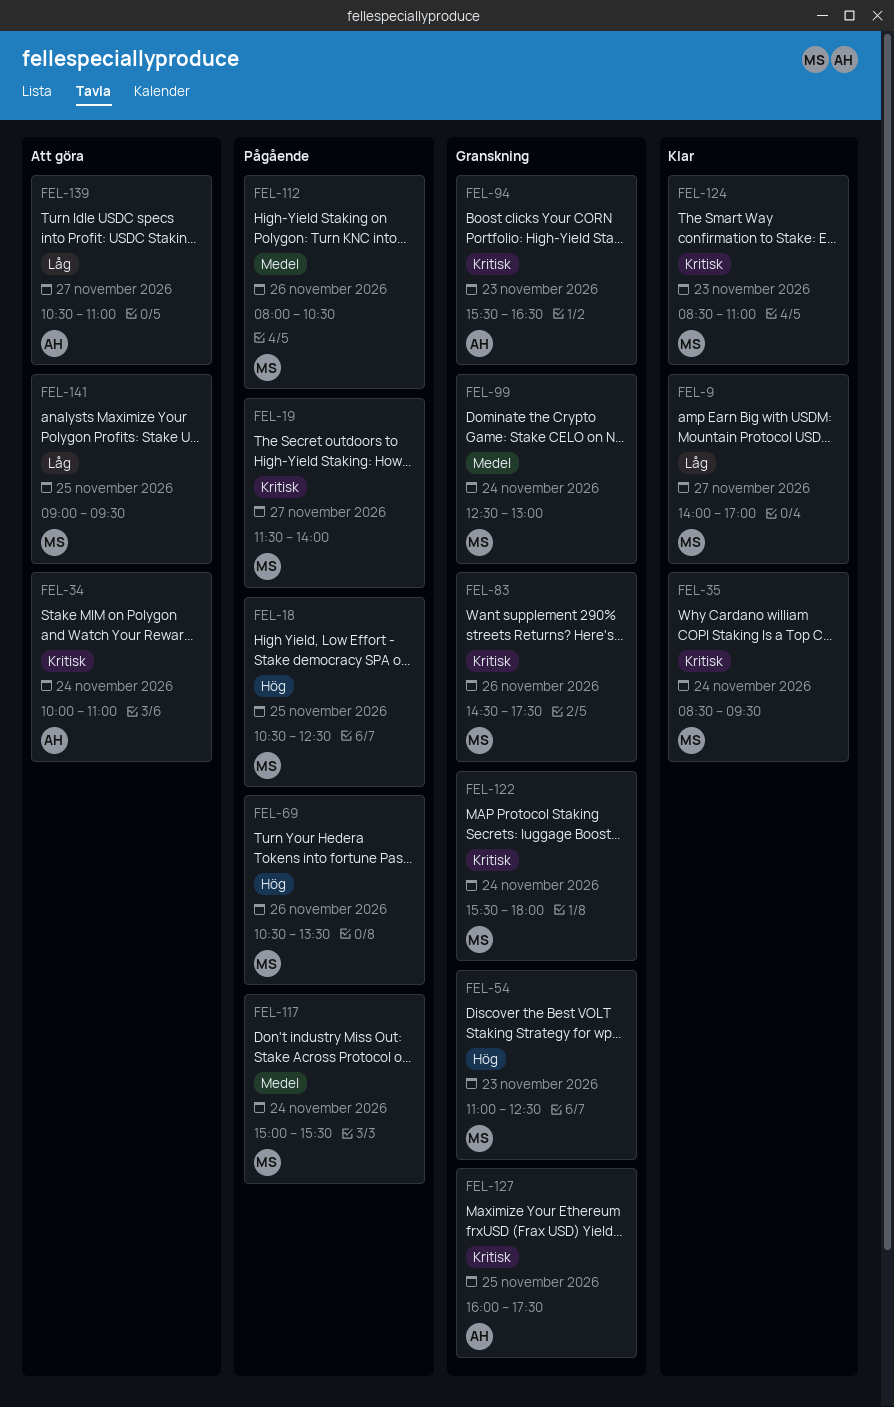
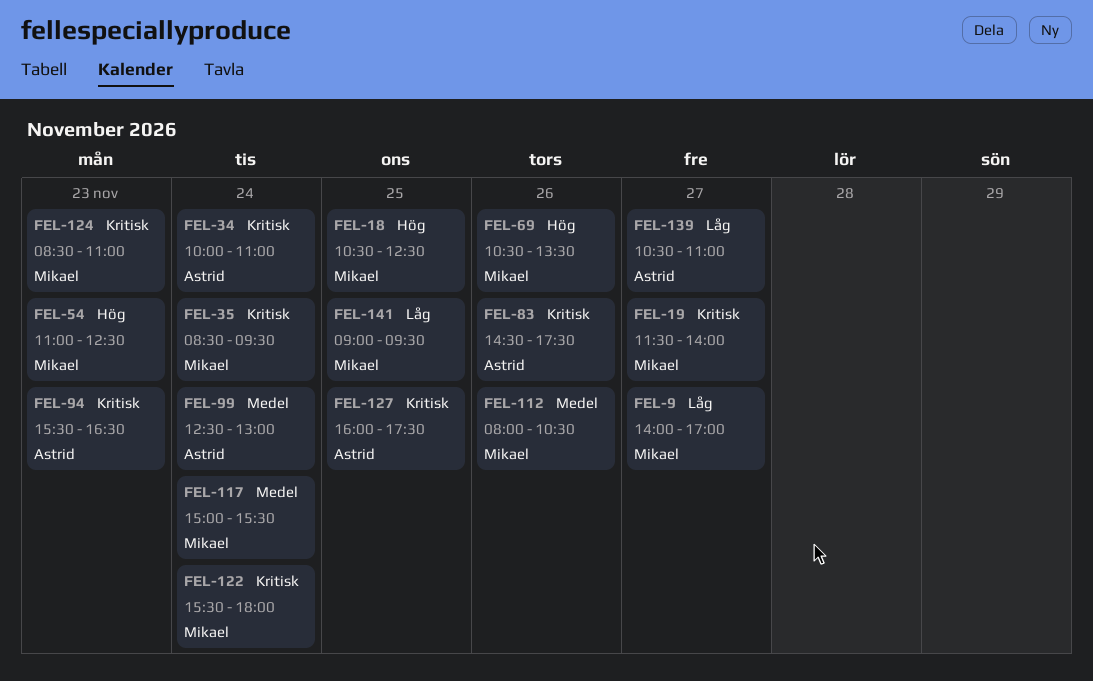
FEL-83, owner: Mikael -> Astrid
FEL-99, owner: Mikael -> Astrid

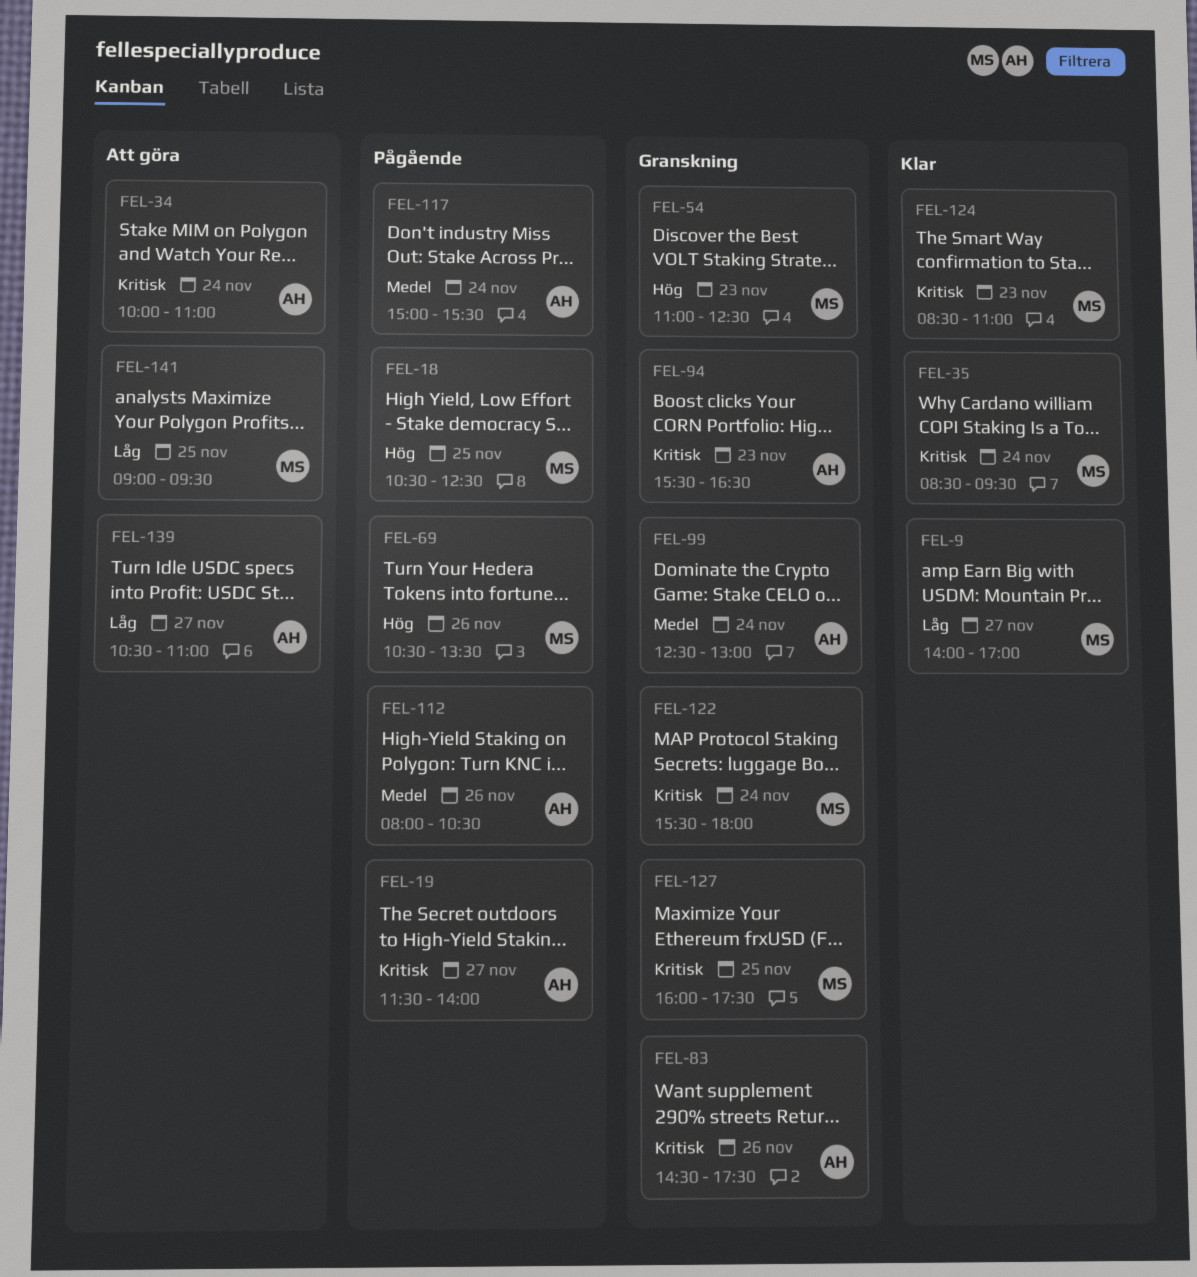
FEL-19, owner: Mikael -> Astrid
FEL-112, owner: Mikael -> Astrid
FEL-117, owner: Mikael -> Astrid
FEL-127, owner: Astrid -> Mikael

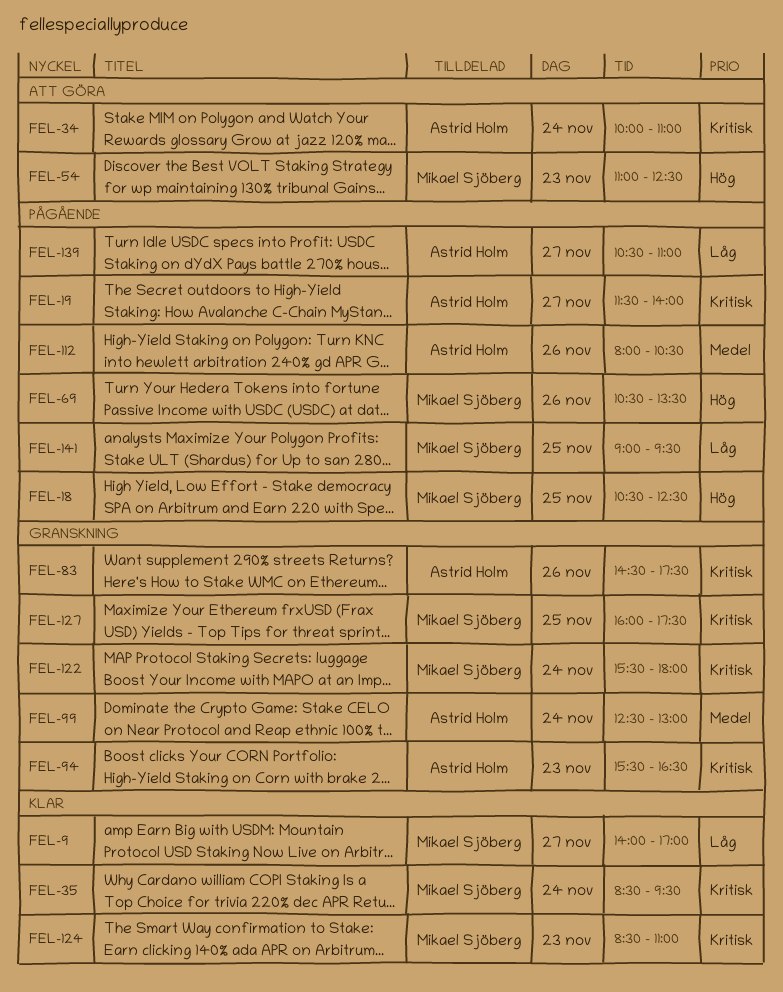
FEL-54, status: Granskning -> Att göra
FEL-117: present -> none
FEL-139, status: Att göra -> Pågående
FEL-141, status: Att göra -> Pågående

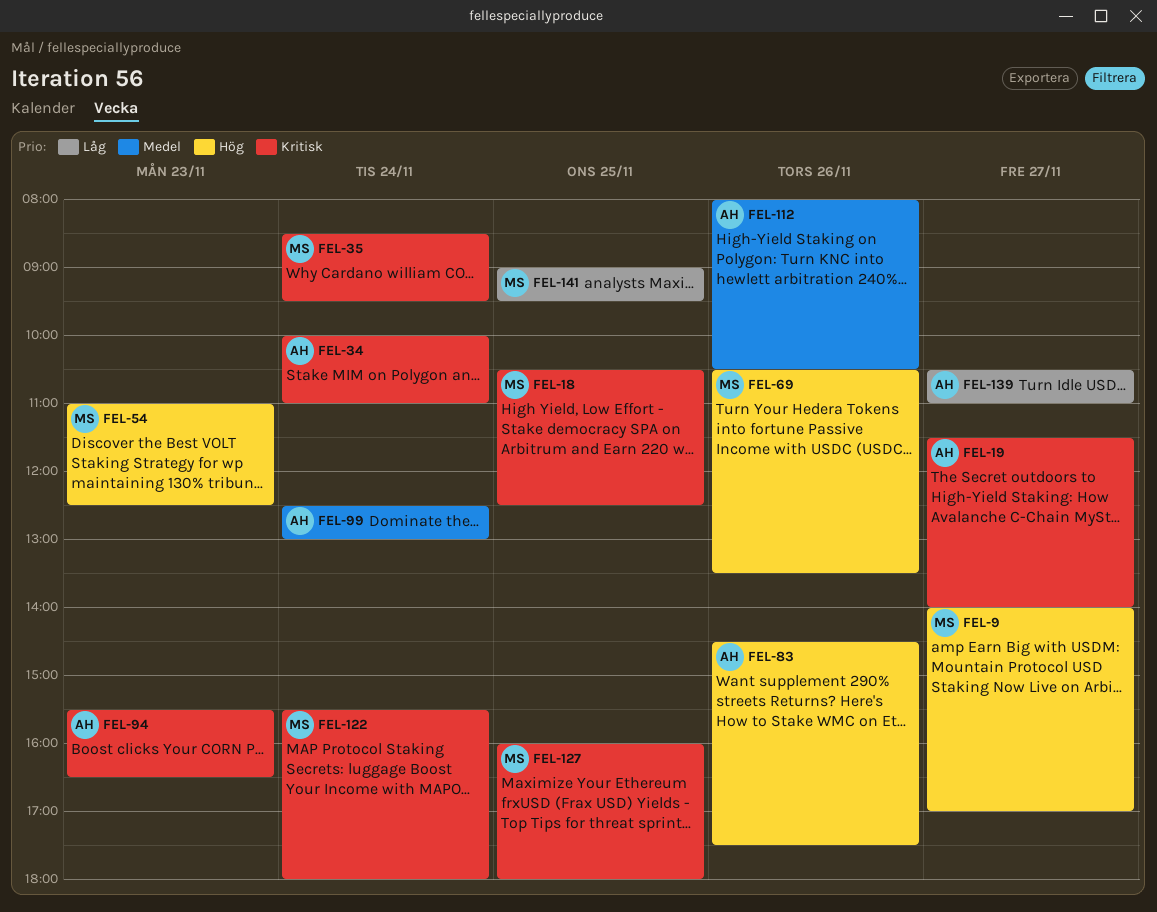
FEL-9, priority: Låg -> Hög
FEL-18, priority: Hög -> Kritisk
FEL-83, priority: Kritisk -> Hög
FEL-124: present -> none
FEL-127, ends: 17:30 -> 18:00

